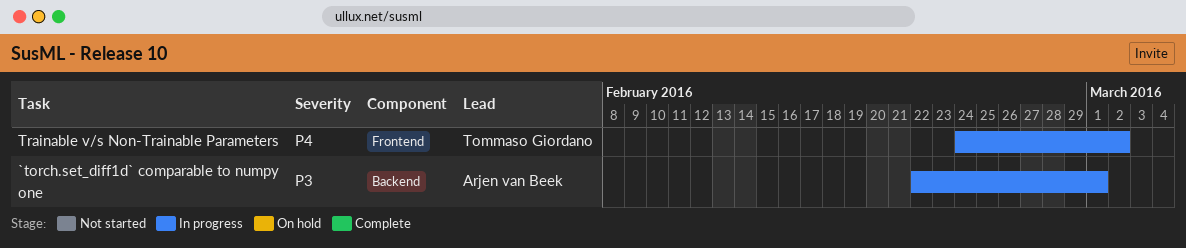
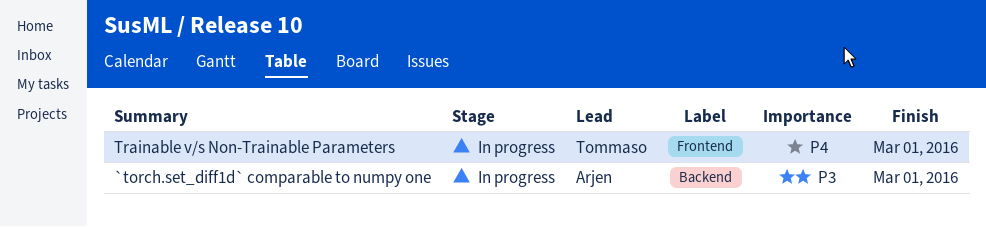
Trainable v/s Non-Trainable Parameters, due: Mar 2 -> Mar 1

